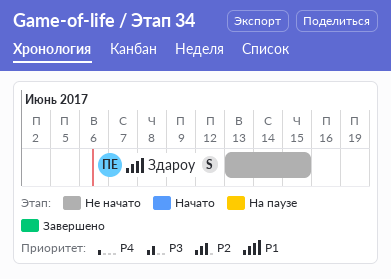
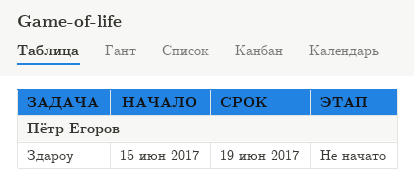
Здароу, start: Jun 13 -> Jun 15
Здароу, due: Jun 15 -> Jun 19

